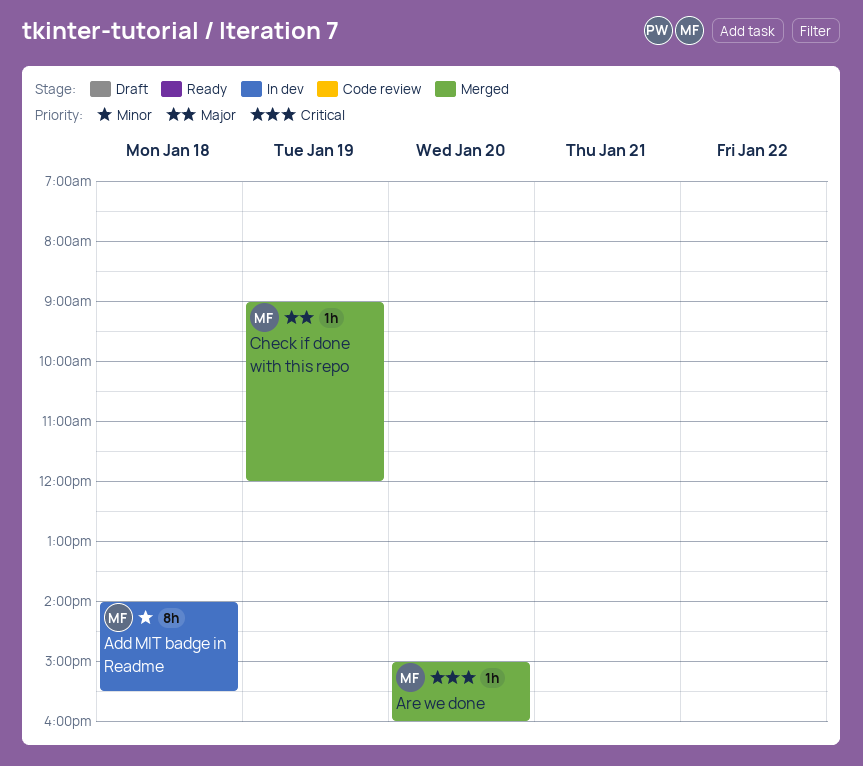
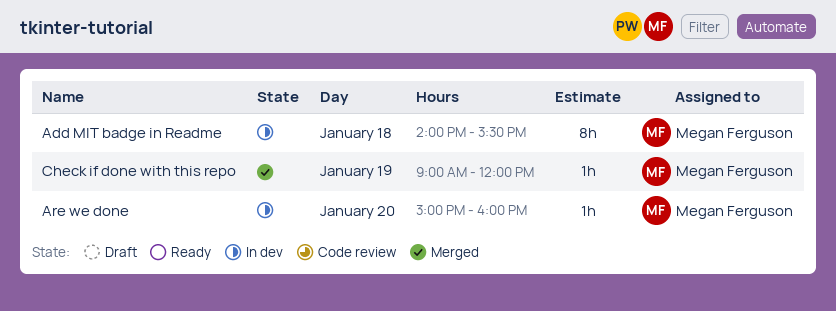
Are we done, status: Merged -> In dev

